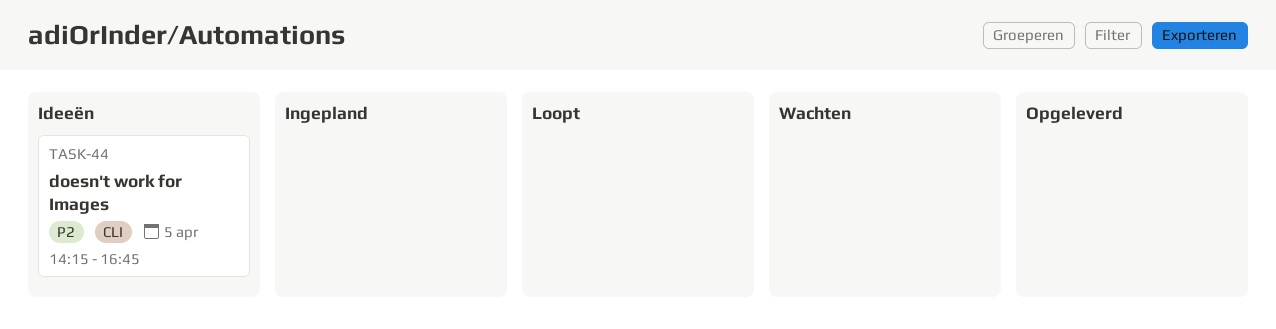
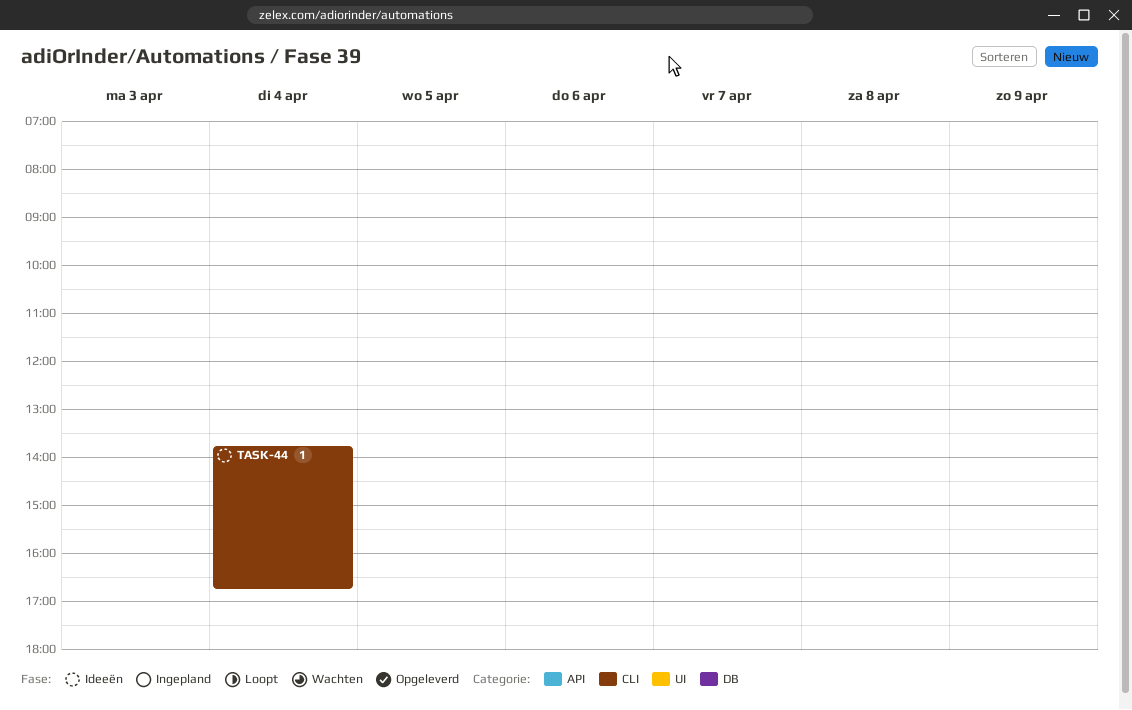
TASK-44, day: Apr 5 -> Apr 4
TASK-44, begins: 14:15 -> 13:45

